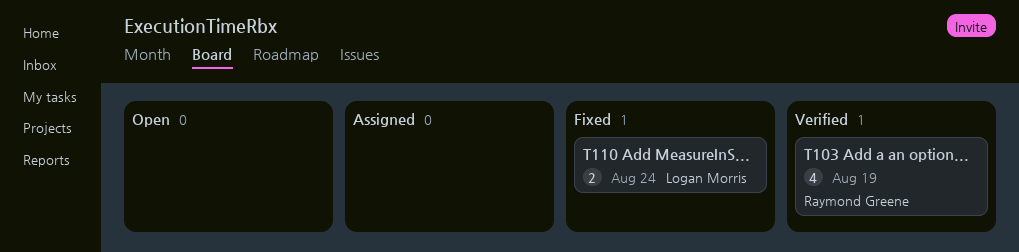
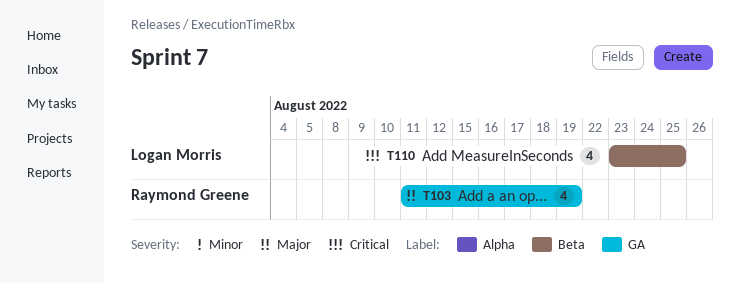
T110, estimate: 2 -> 4
T110, due: Aug 24 -> Aug 25

